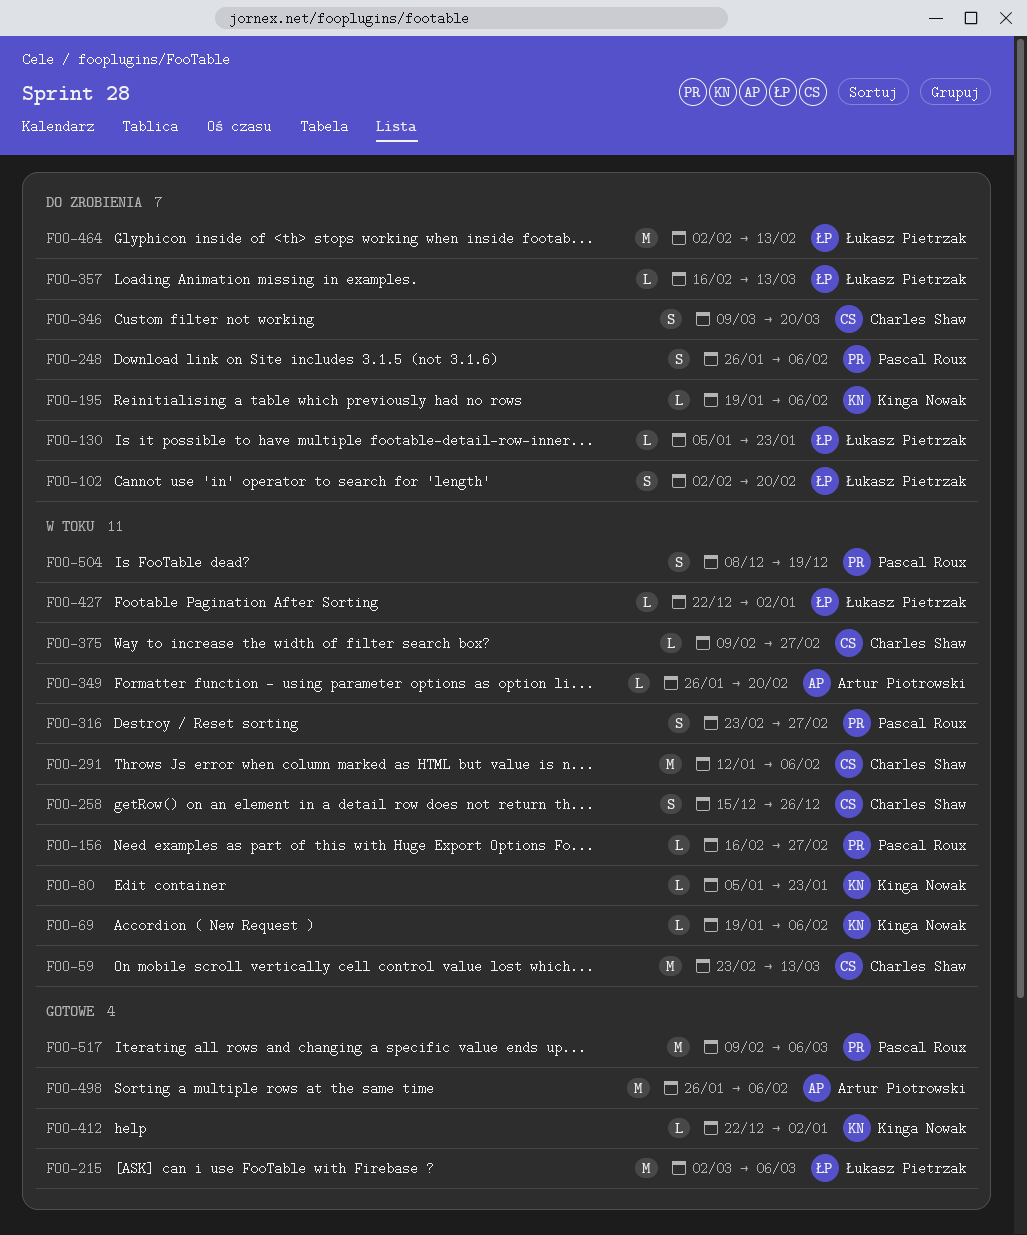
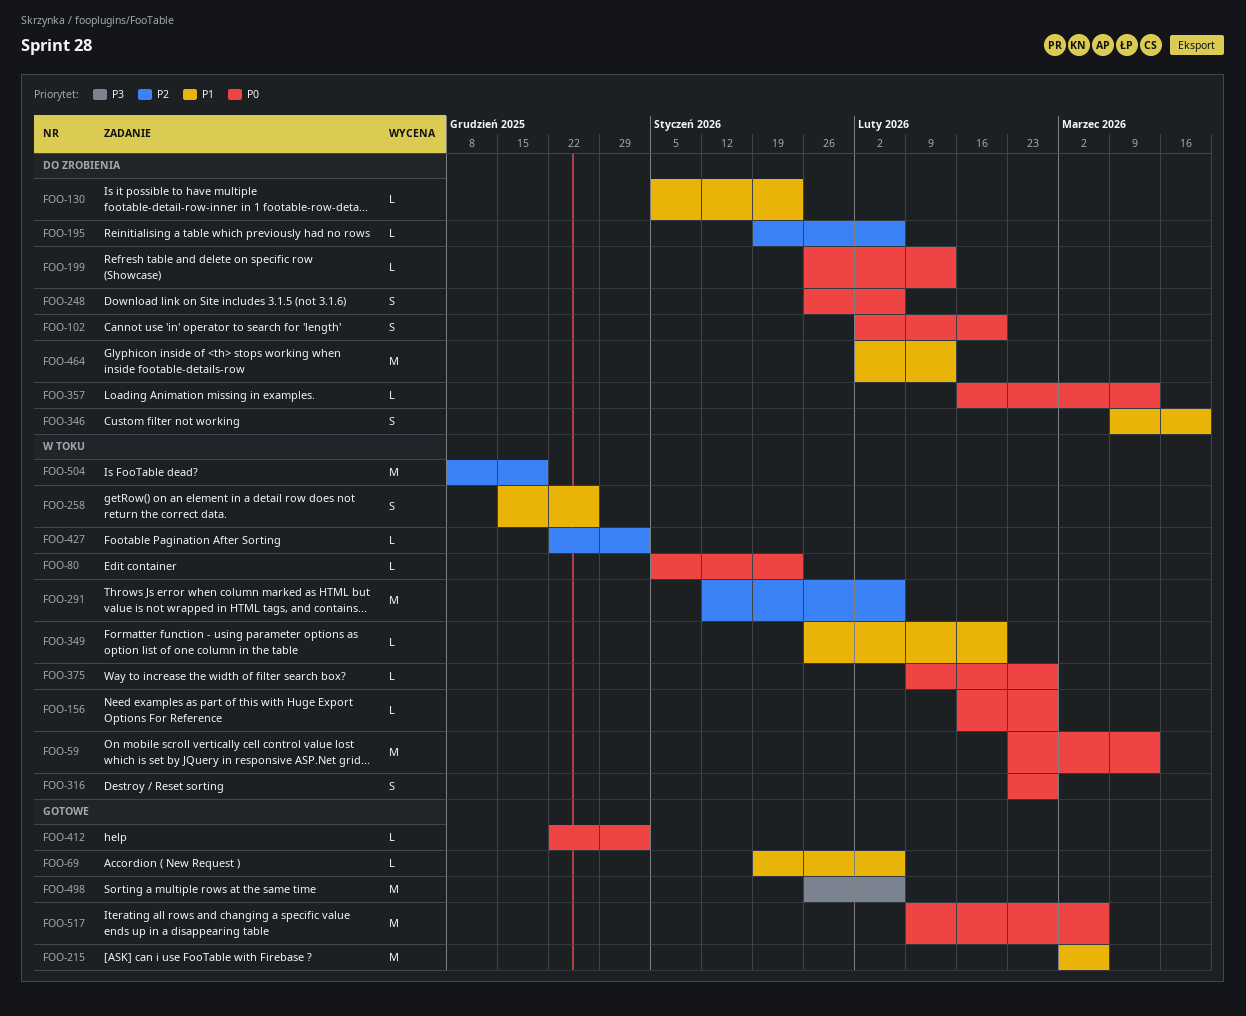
FOO-69, status: W toku -> Gotowe
FOO-199: none -> present
FOO-504, estimate: S -> M

